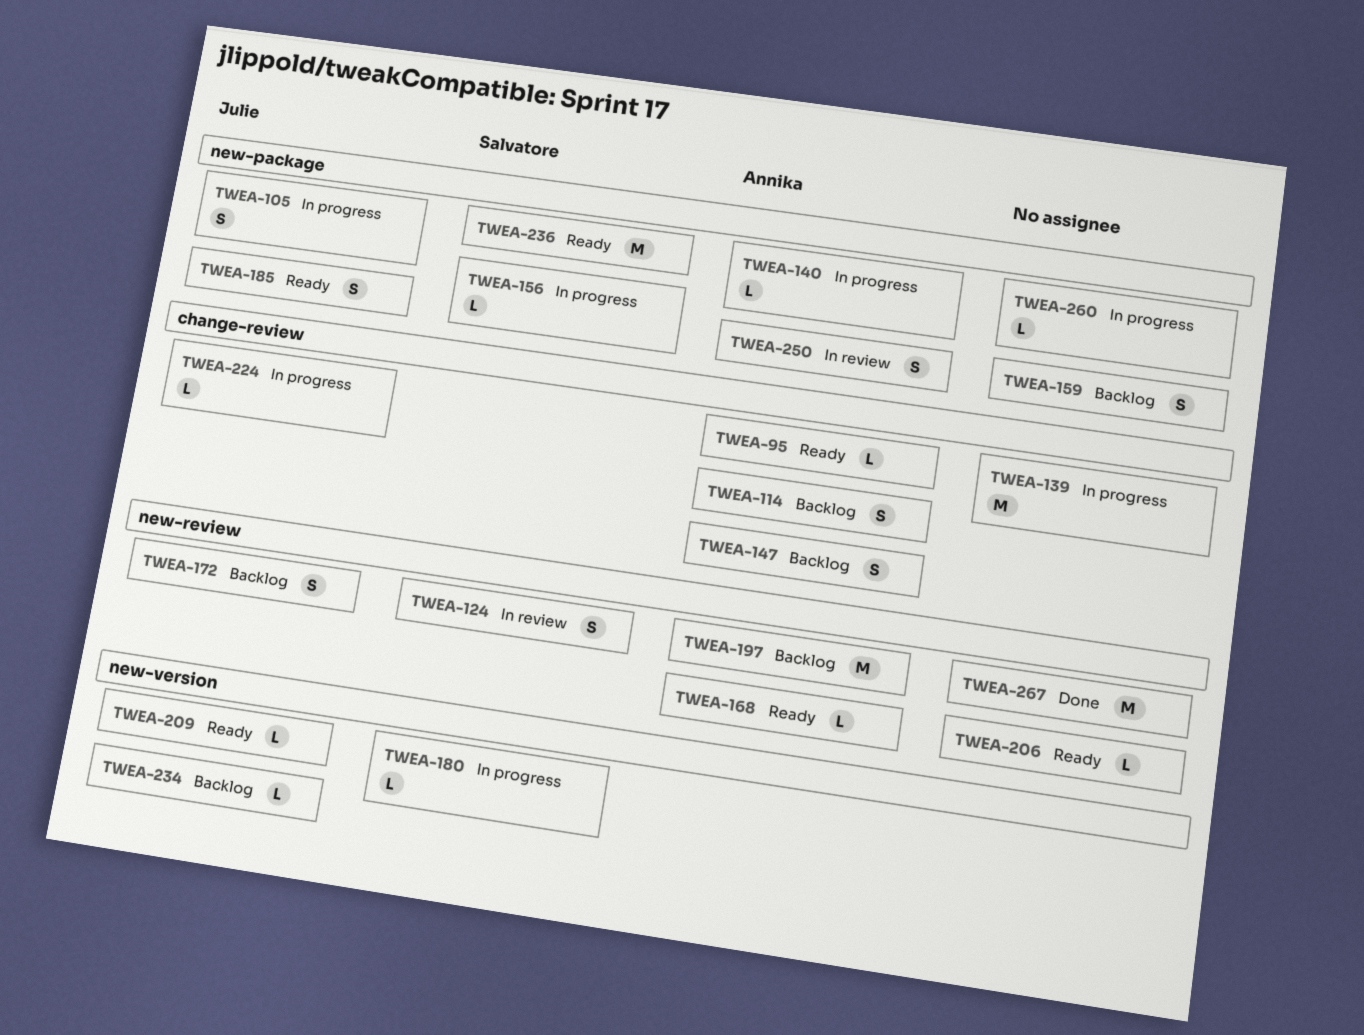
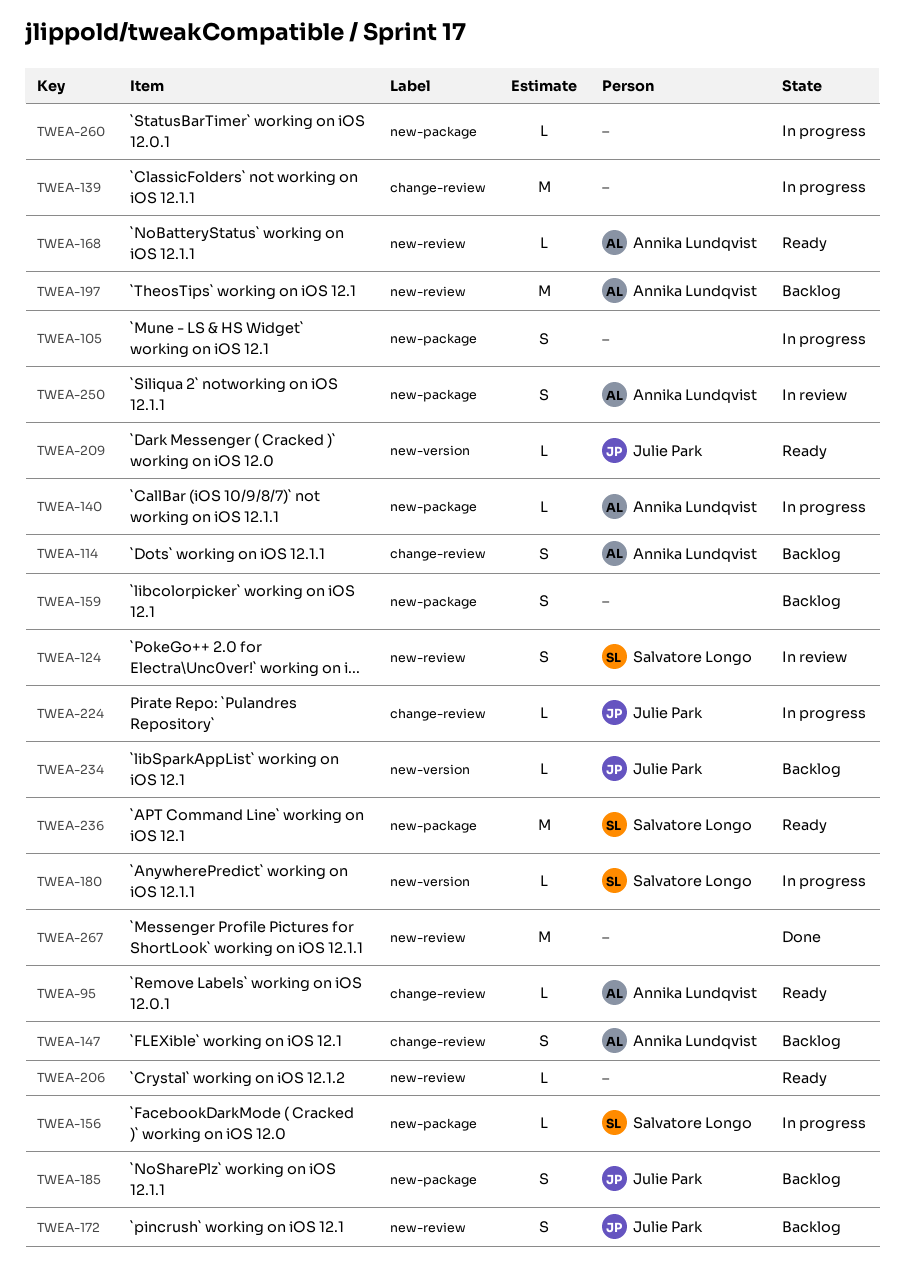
TWEA-105, owner: Julie Park -> none
TWEA-185, status: Ready -> Backlog

